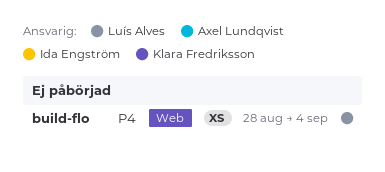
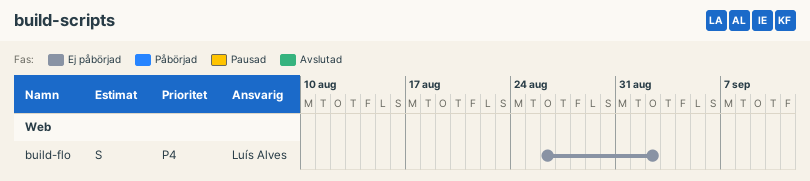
build-flo, estimate: XS -> S
build-flo, start: Aug 28 -> Aug 26
build-flo, due: Sep 4 -> Sep 2

